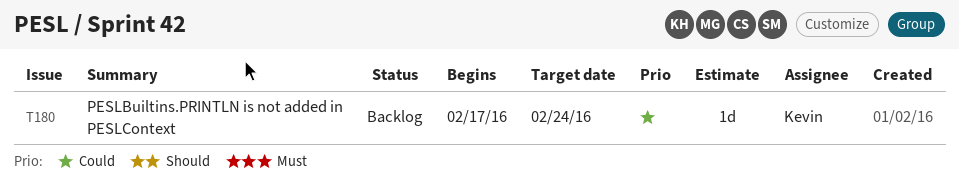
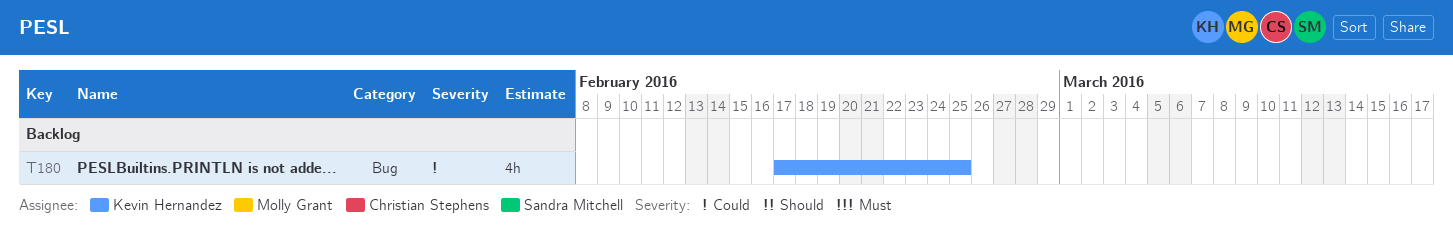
T180, estimate: 1d -> 4h
T180, due: Feb 24 -> Feb 25

